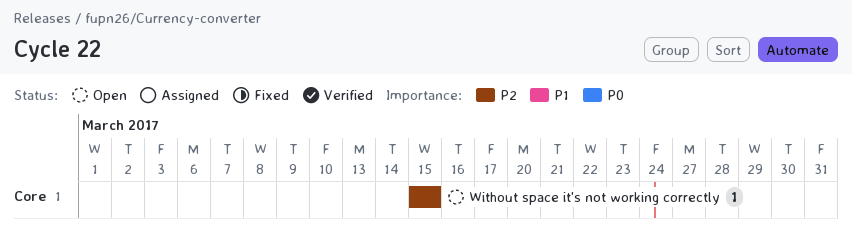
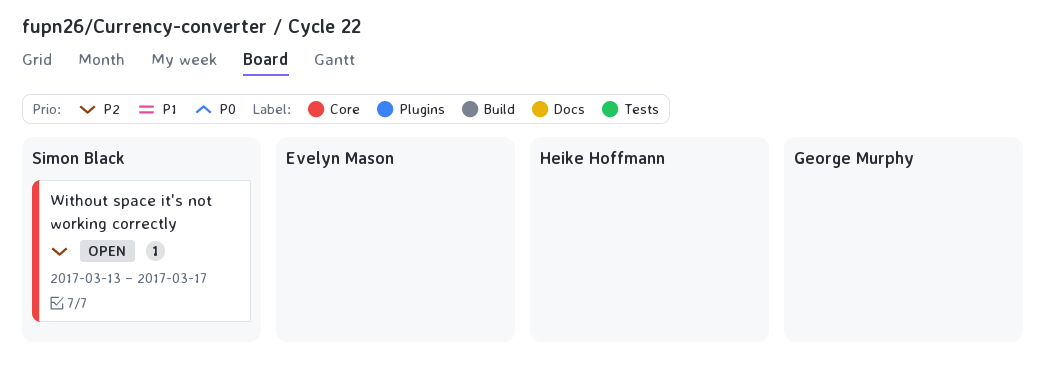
Without space it's not working correctly, start: Mar 15 -> Mar 13
Without space it's not working correctly, due: Mar 15 -> Mar 17

